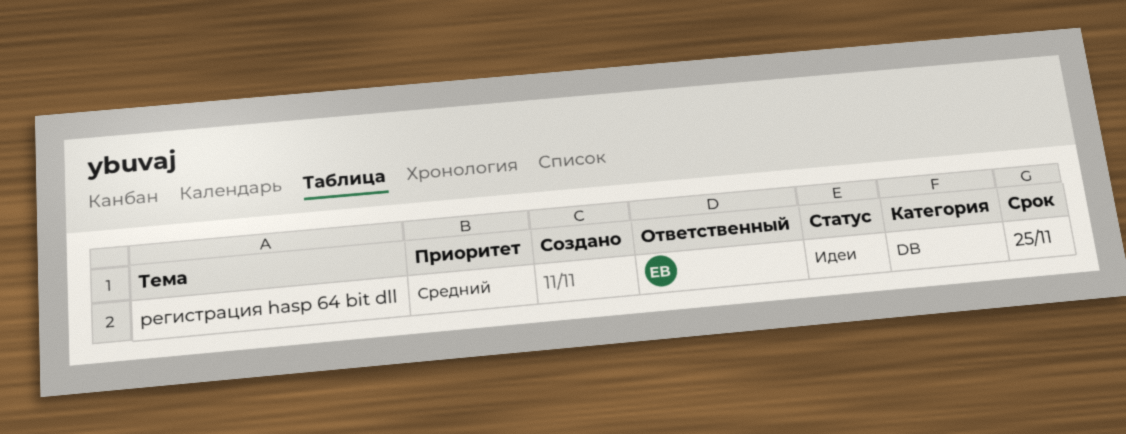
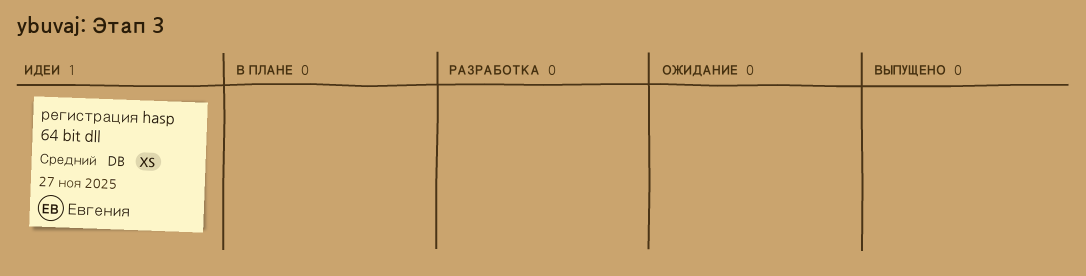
регистрация hasp 64 bit dll, due: Nov 25 -> Nov 27

